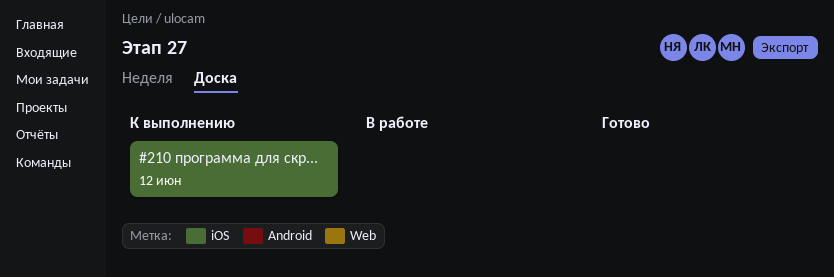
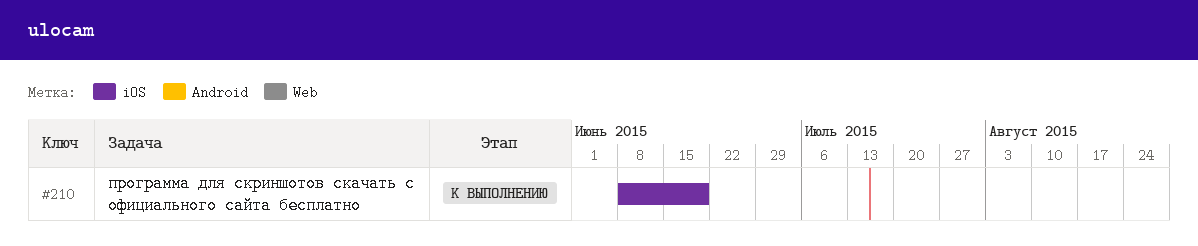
#210, due: Jun 12 -> Jun 19

